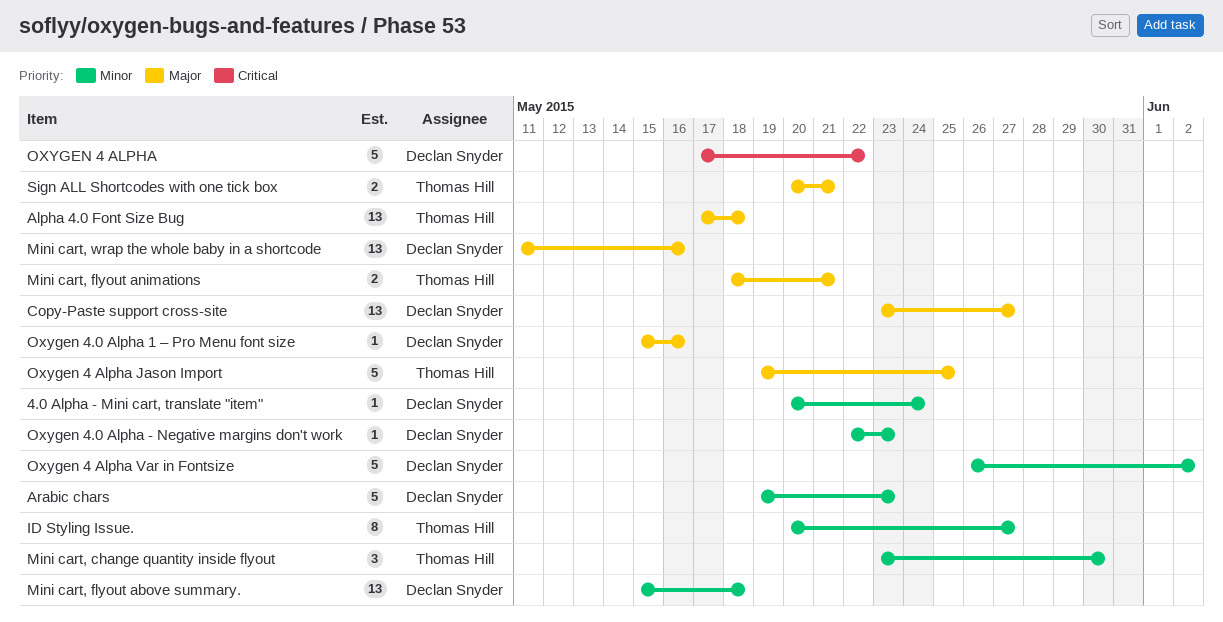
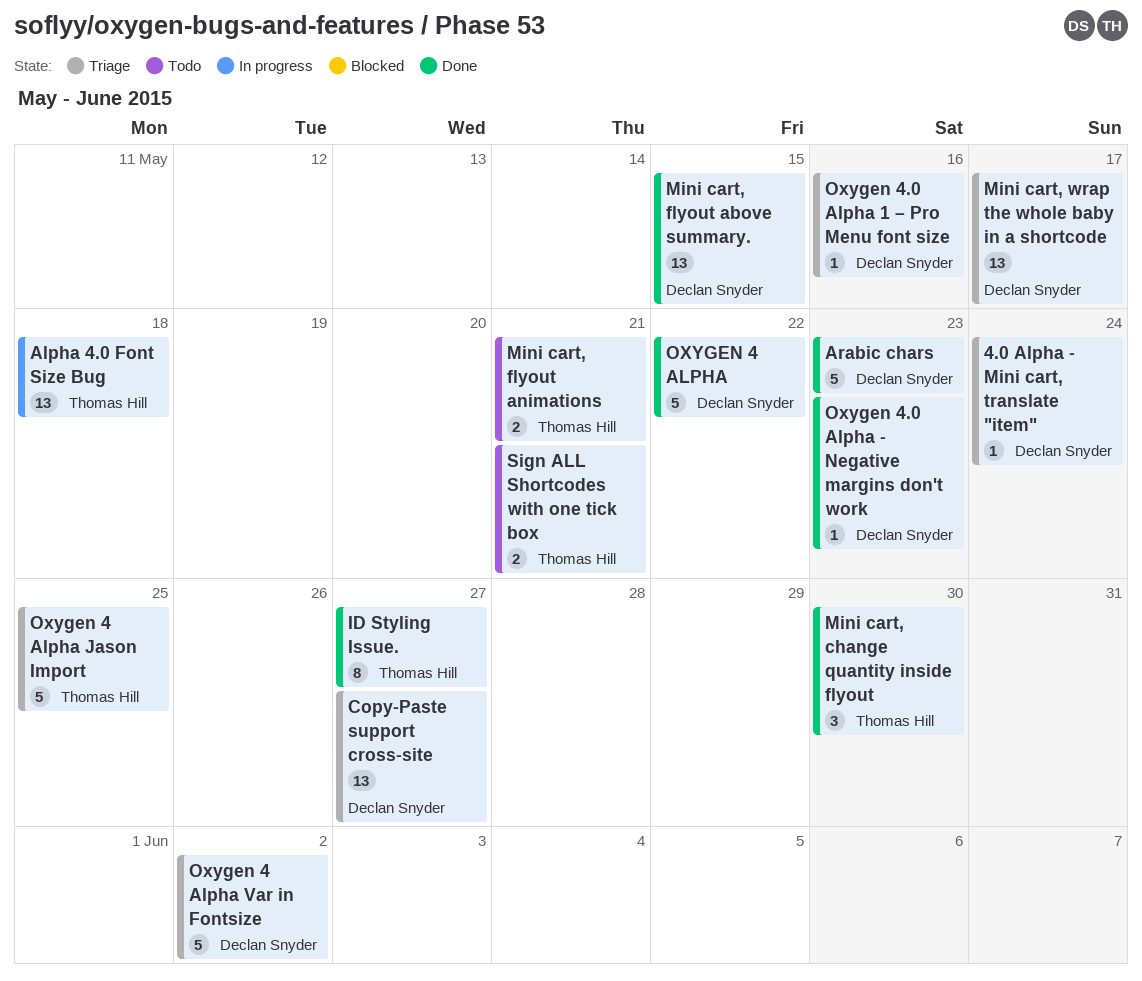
Mini cart, flyout above summary., due: May 18 -> May 15
Mini cart, wrap the whole baby in a shortcode, due: May 16 -> May 17

